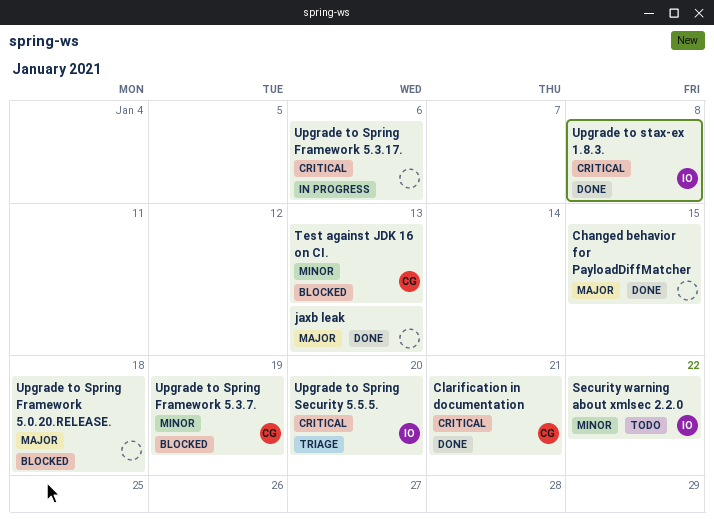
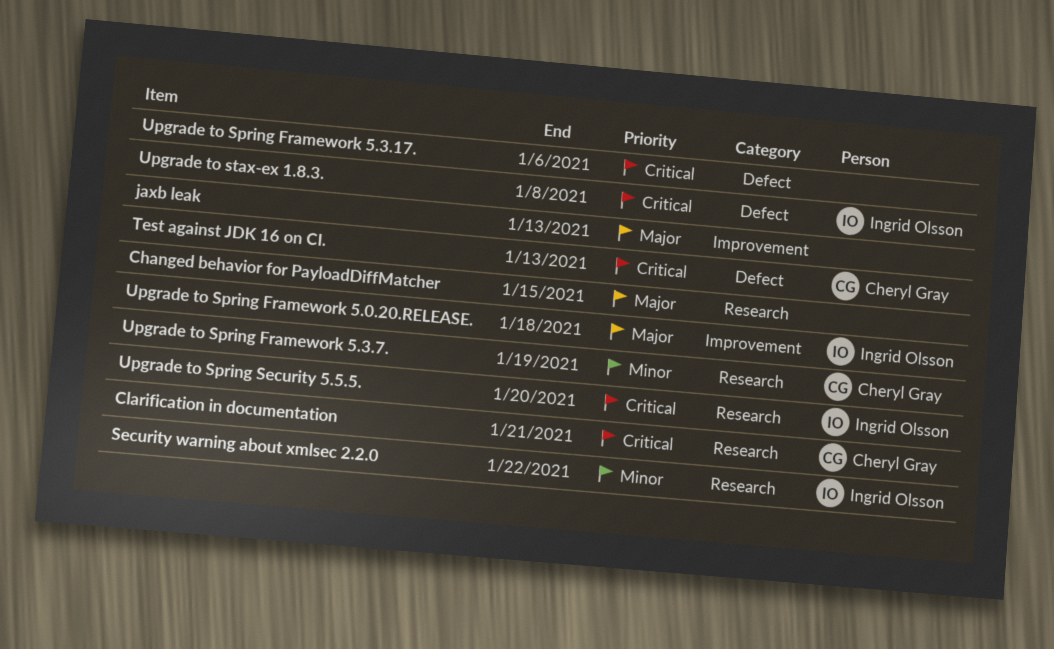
Test against JDK 16 on CI., priority: Minor -> Critical
Upgrade to Spring Framework 5.0.20.RELEASE., owner: none -> Ingrid Olsson

